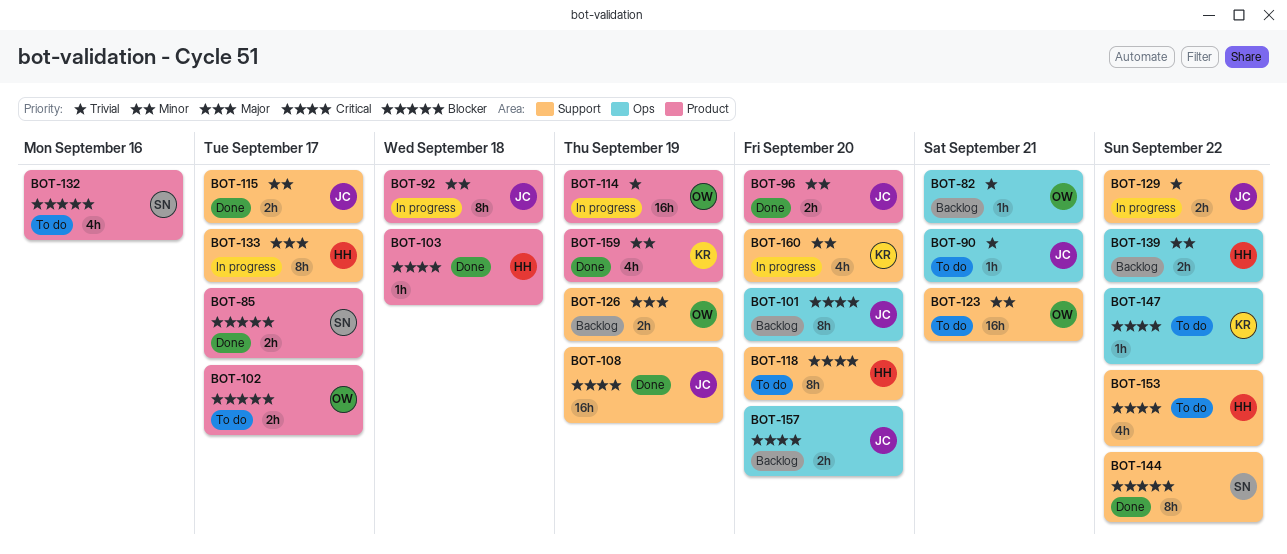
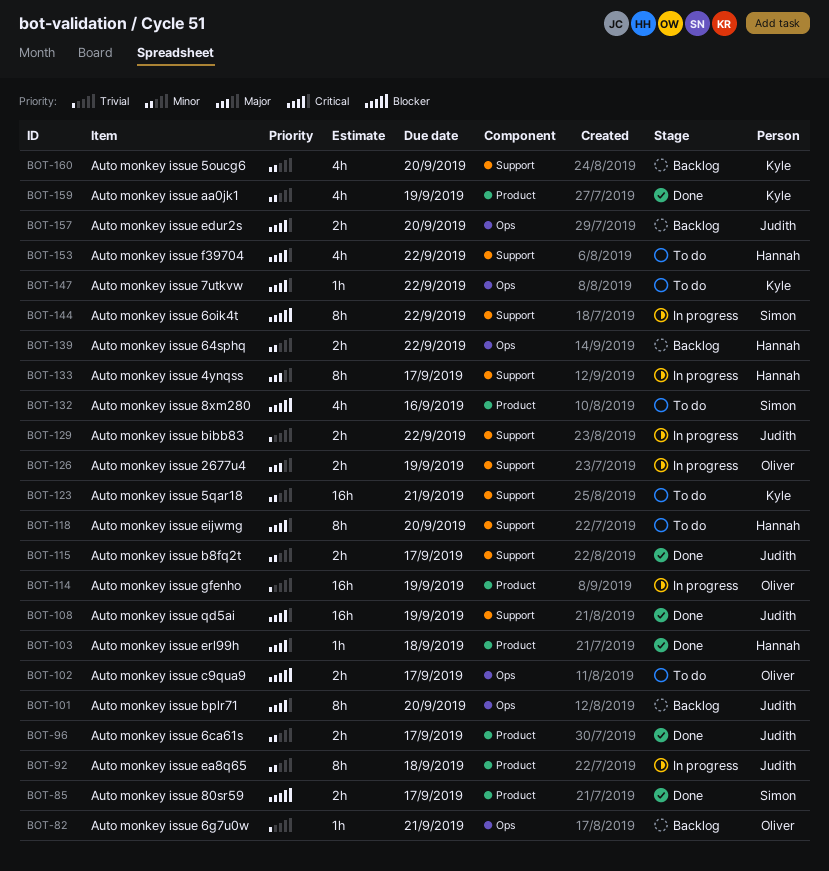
BOT-90: present -> none
BOT-96, due: Sep 20 -> Sep 17
BOT-102, label: Product -> Ops
BOT-123, owner: Oliver -> Kyle
BOT-126, status: Backlog -> In progress
BOT-144, status: Done -> In progress
BOT-160, status: In progress -> Backlog

